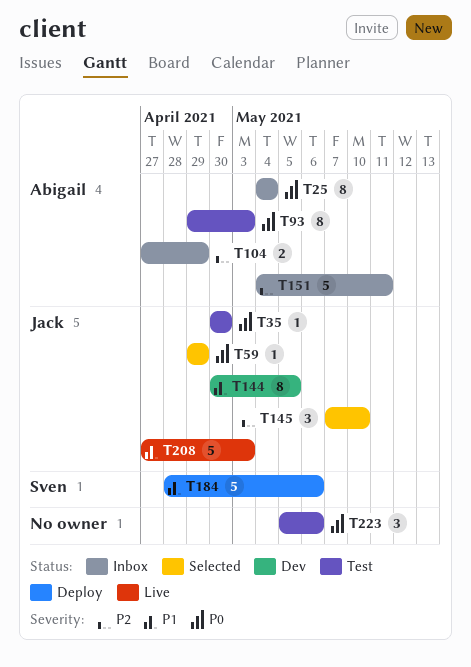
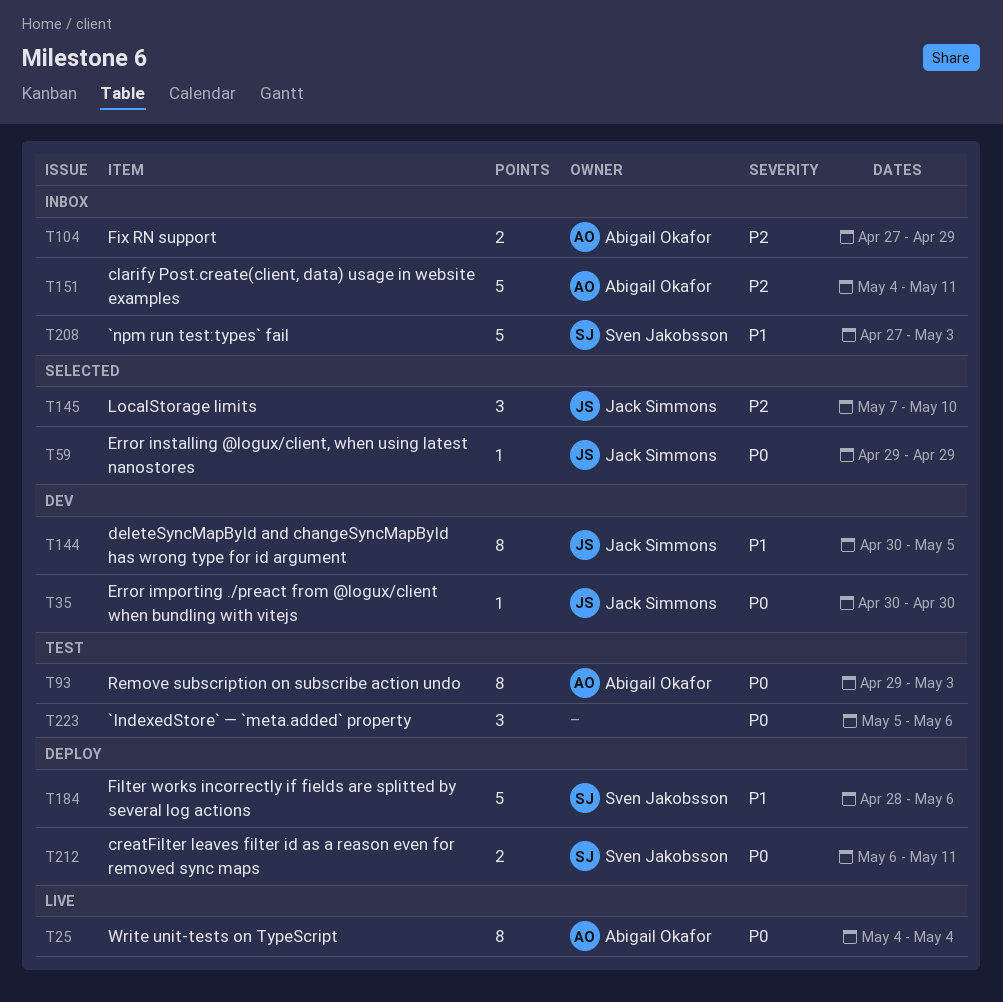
T25, status: Inbox -> Live
T35, status: Test -> Dev
T208, status: Live -> Inbox
T208, owner: Jack Simmons -> Sven Jakobsson
T212: none -> present

